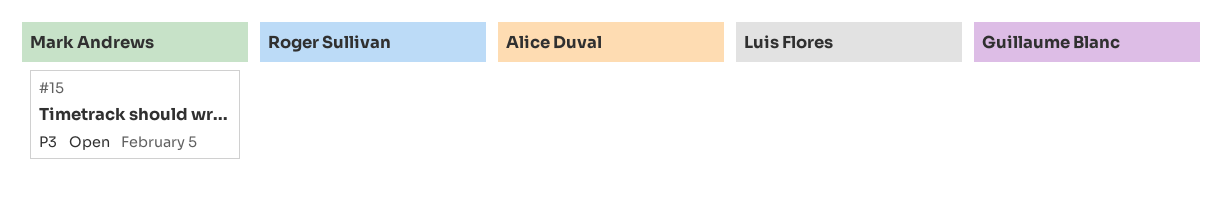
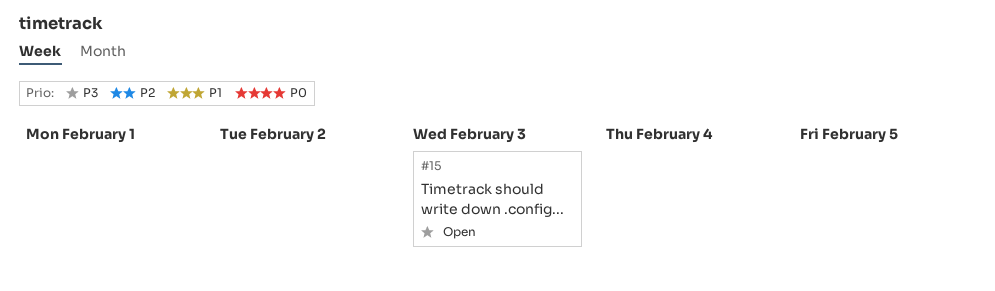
#15, due: Feb 5 -> Feb 3

